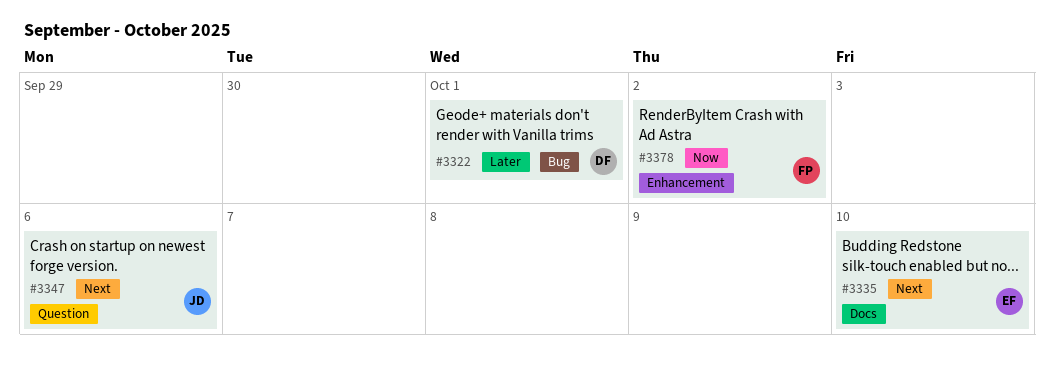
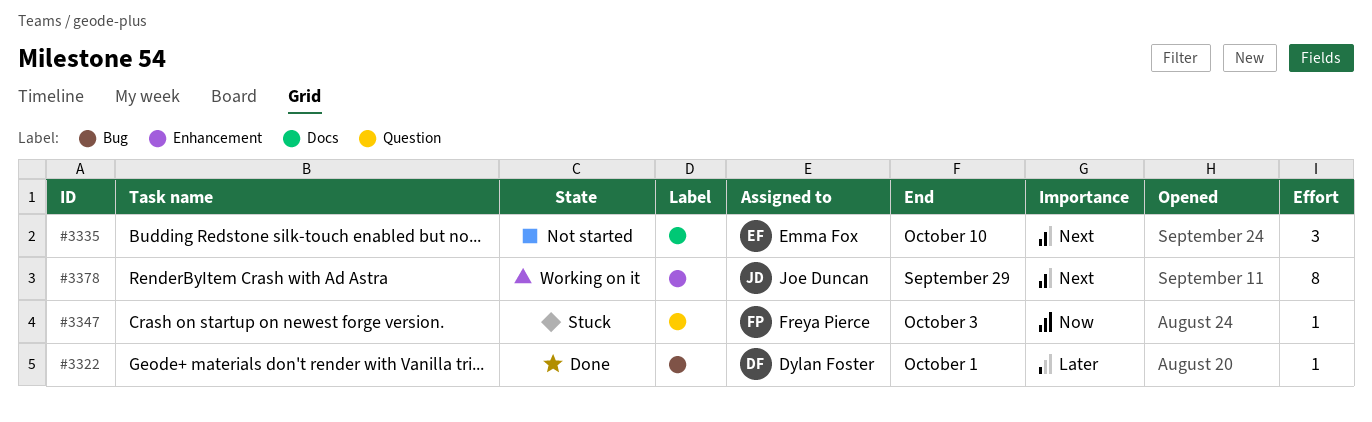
#3347, owner: Joe Duncan -> Freya Pierce
#3347, priority: Next -> Now
#3347, due: Oct 6 -> Oct 3
#3378, owner: Freya Pierce -> Joe Duncan
#3378, priority: Now -> Next
#3378, due: Oct 2 -> Sep 29

